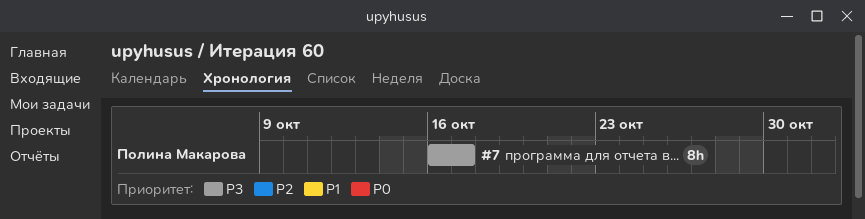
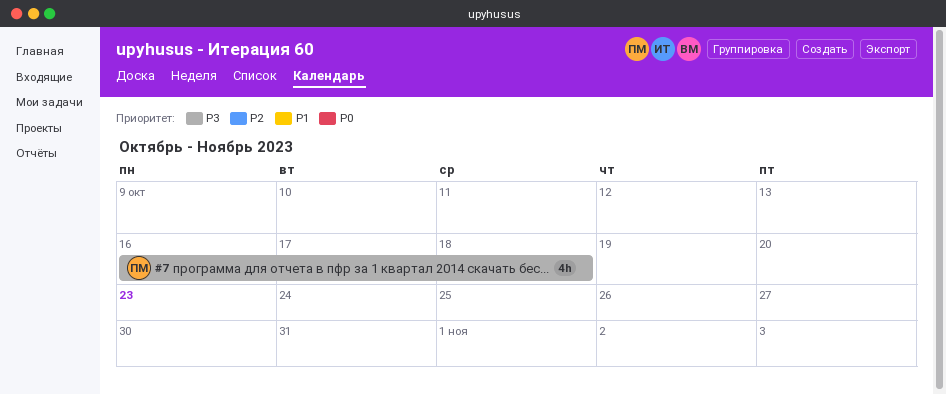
#7, estimate: 8h -> 4h
#7, due: Oct 17 -> Oct 18

